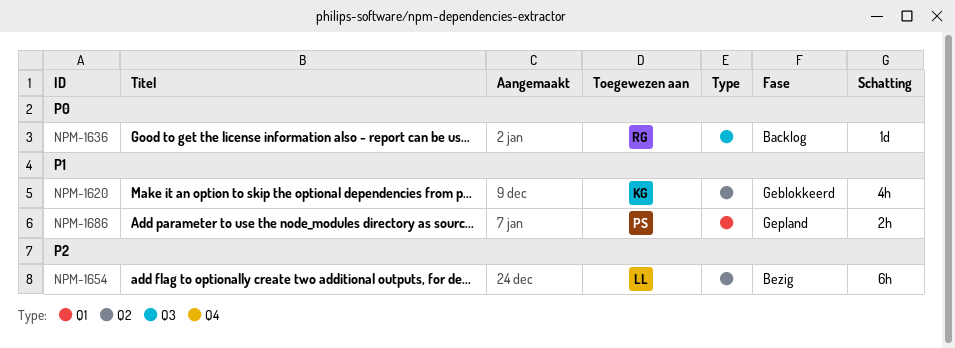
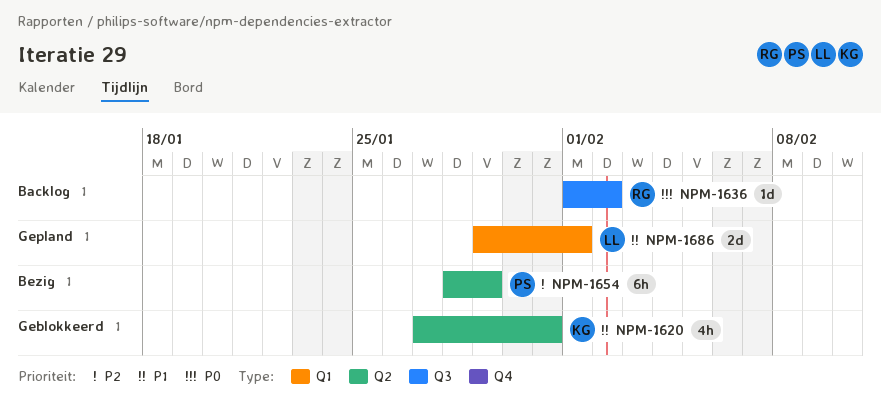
NPM-1654, owner: LL -> PS
NPM-1686, owner: PS -> LL
NPM-1686, estimate: 2h -> 2d

